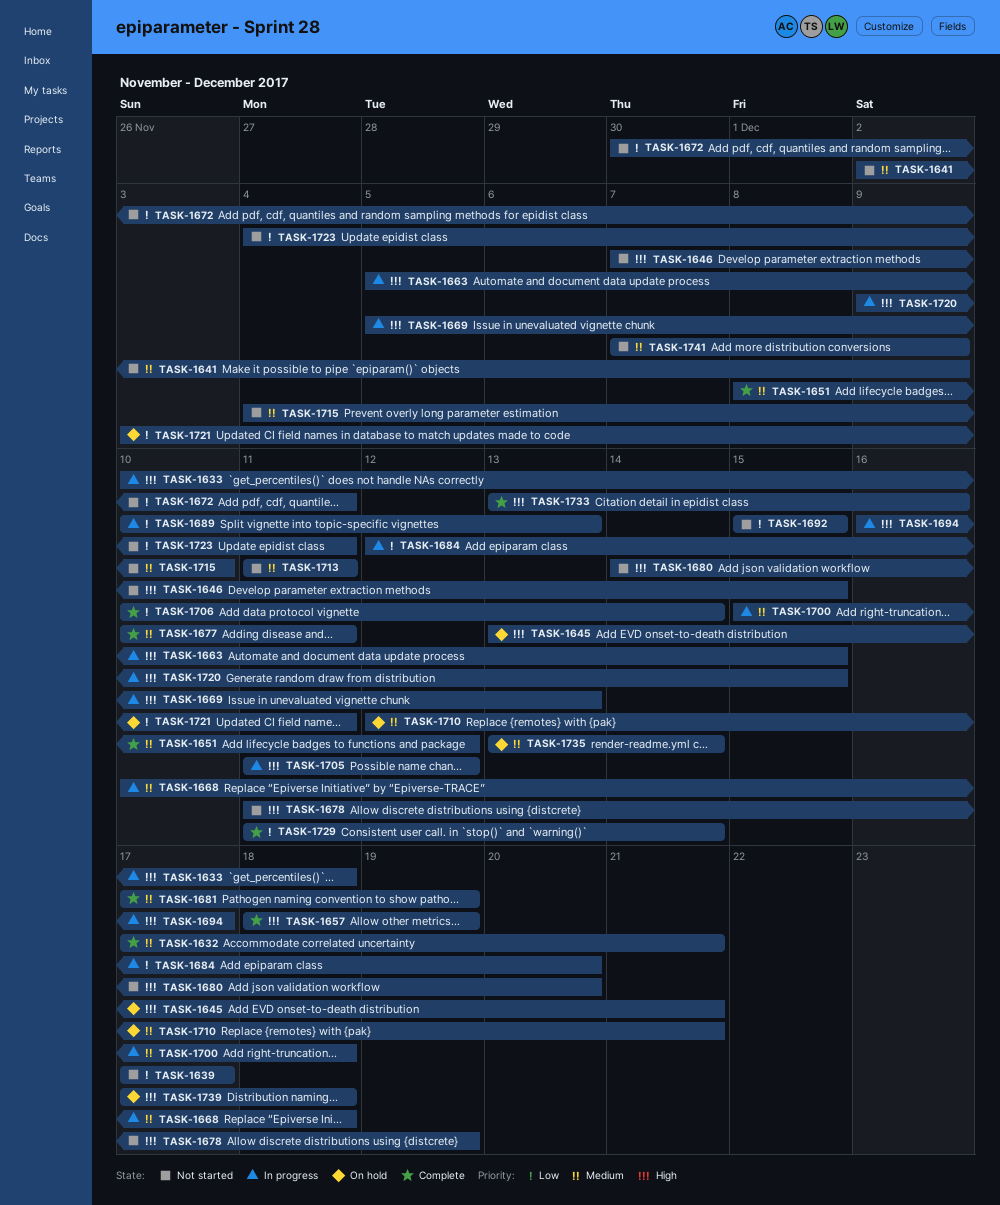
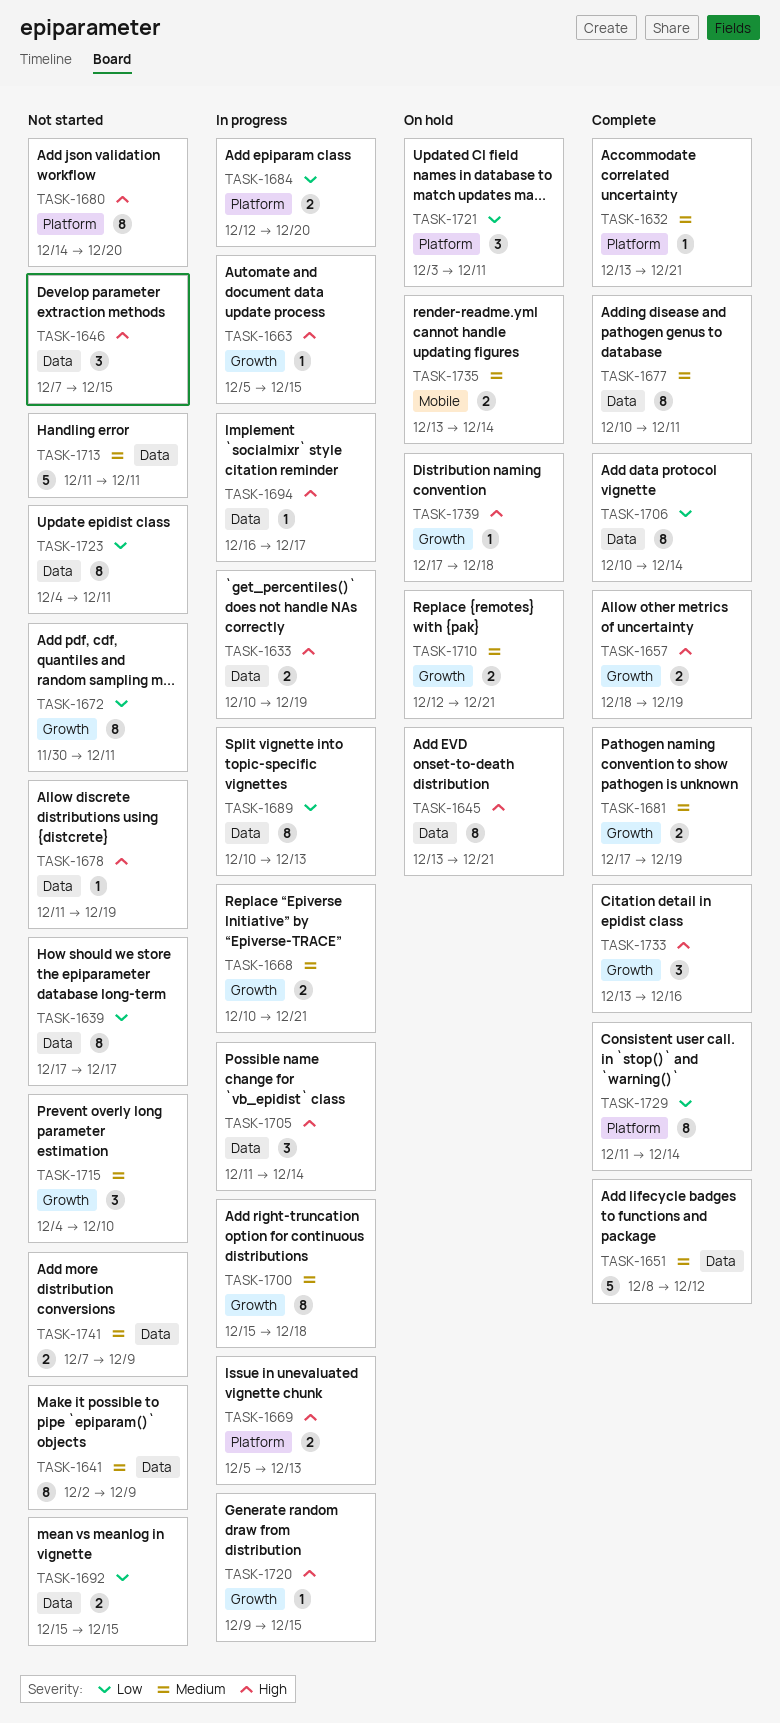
TASK-1632, start: Dec 17 -> Dec 13
TASK-1633, due: Dec 18 -> Dec 19
TASK-1668, due: Dec 18 -> Dec 21
TASK-1705, due: Dec 12 -> Dec 14

